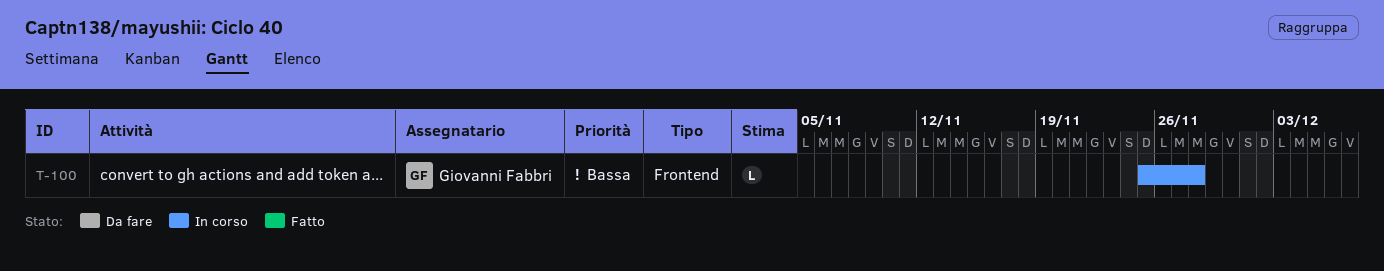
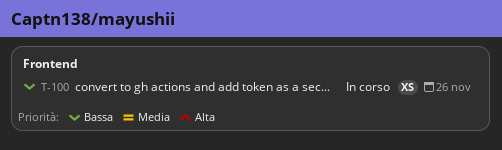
T-100, estimate: L -> XS
T-100, due: Nov 28 -> Nov 26

